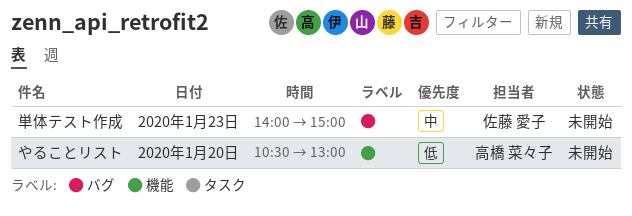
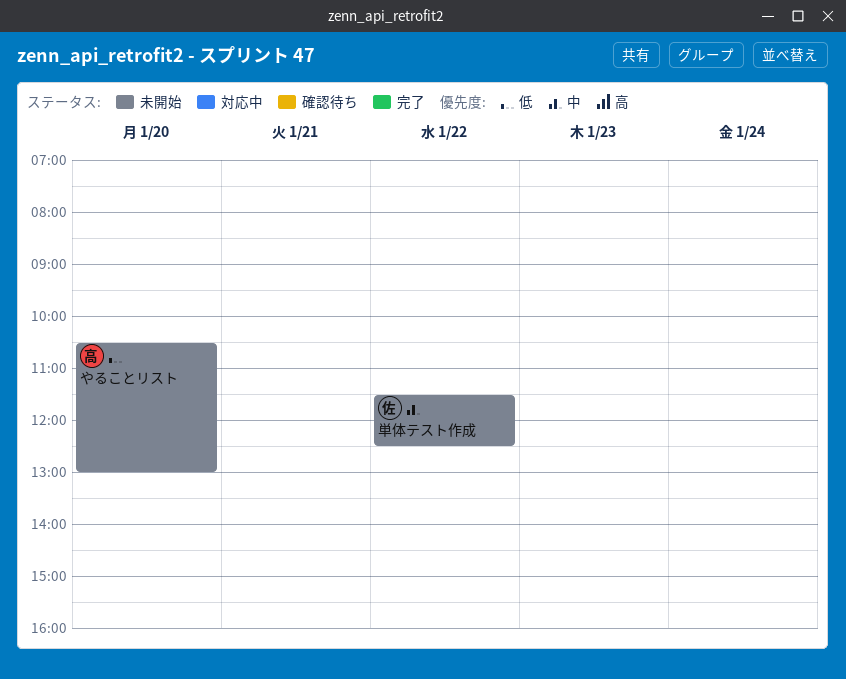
単体テスト作成, day: Jan 23 -> Jan 22
単体テスト作成, begins: 14:00 -> 11:30
単体テスト作成, ends: 15:00 -> 12:30

